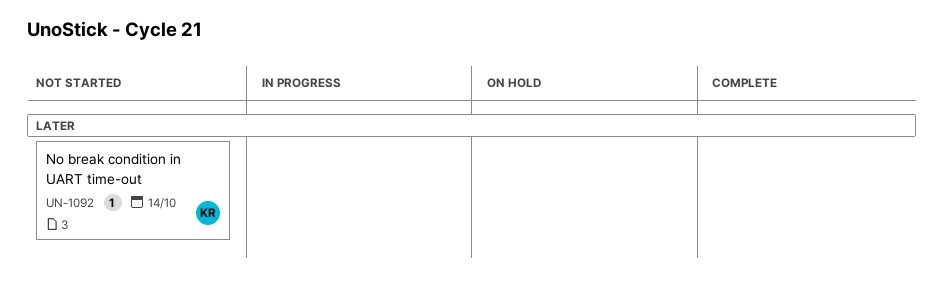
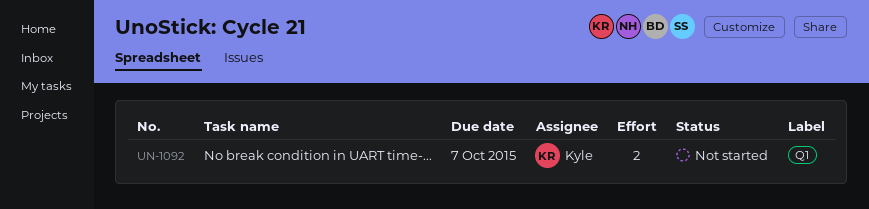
UN-1092, estimate: 1 -> 2
UN-1092, due: Oct 14 -> Oct 7

